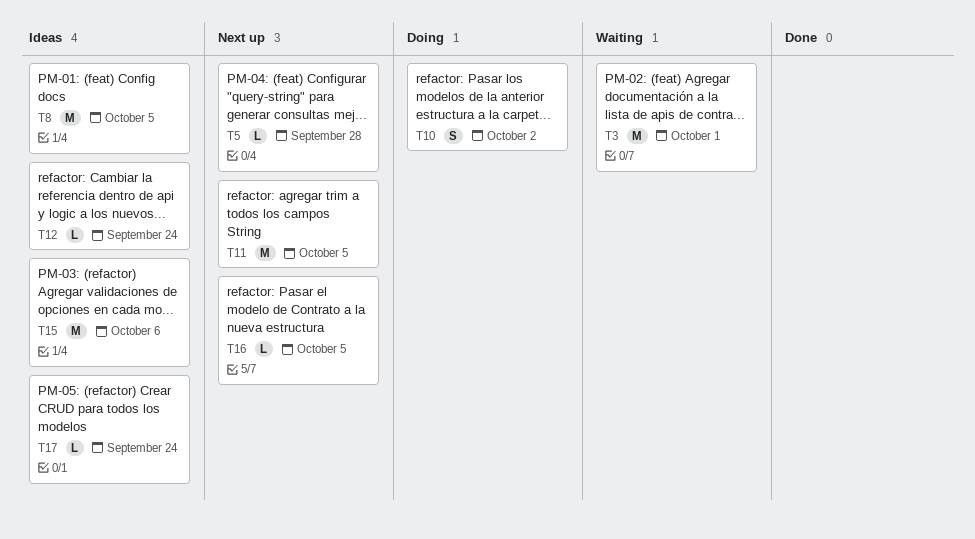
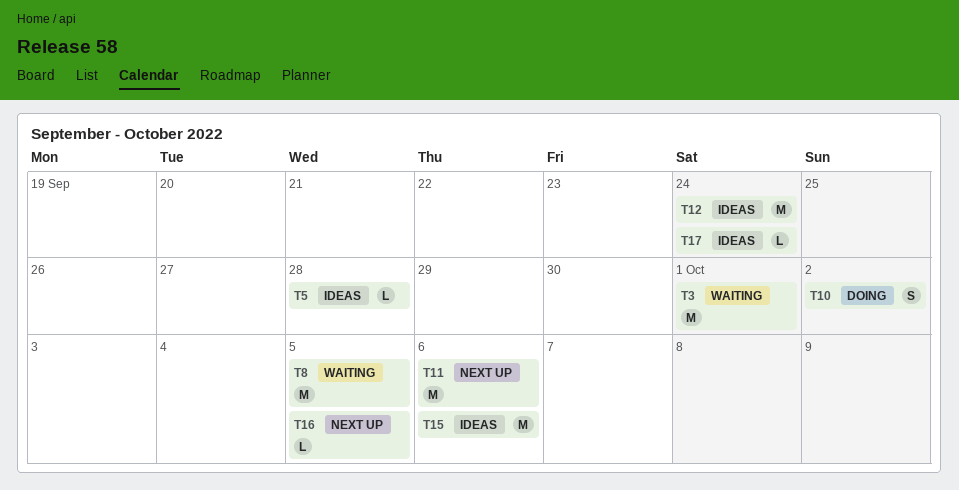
T5, status: Next up -> Ideas
T8, status: Ideas -> Waiting
T11, due: Oct 5 -> Oct 6
T12, estimate: L -> M

